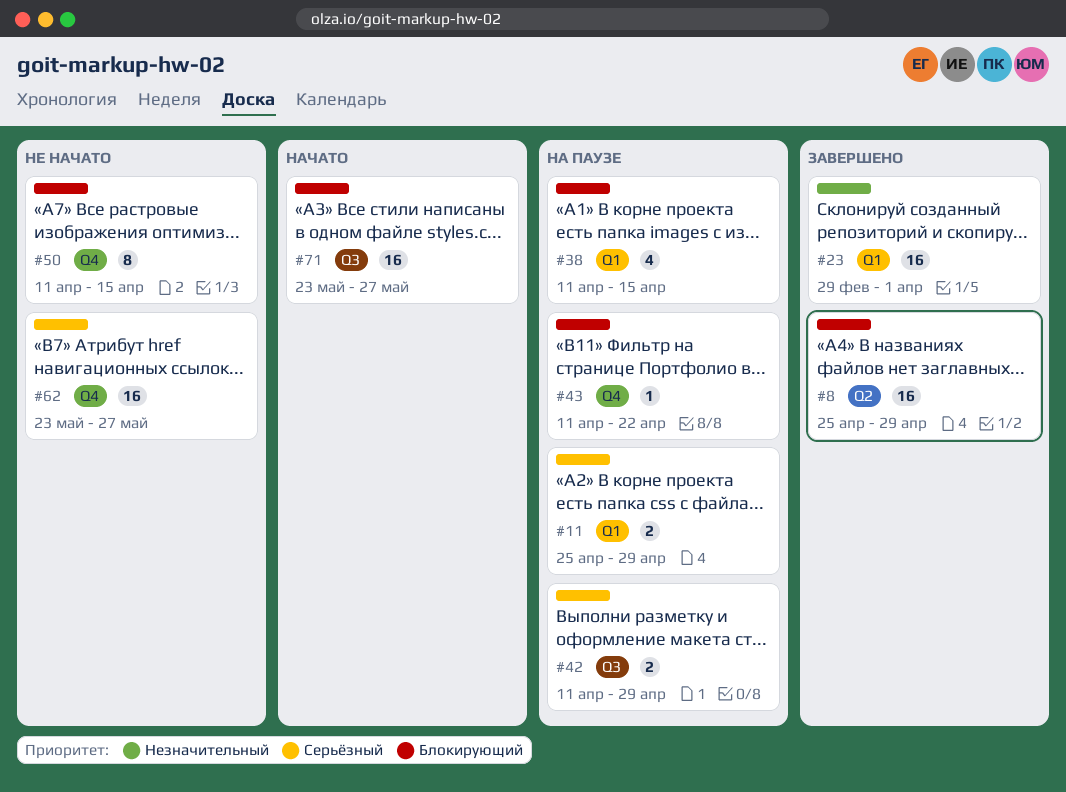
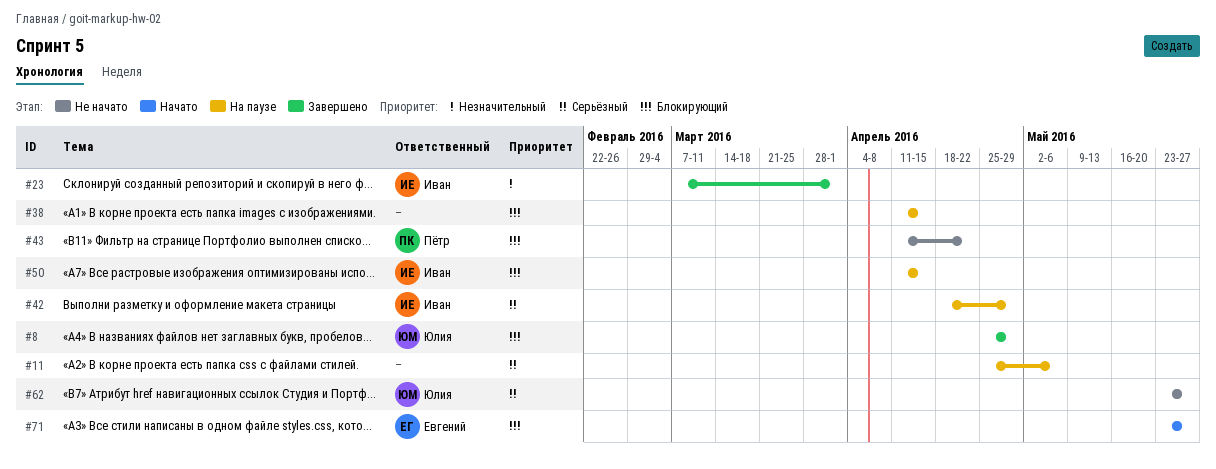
#11, due: Apr 29 -> May 6
#23, start: Feb 29 -> Mar 7
#42, start: Apr 11 -> Apr 18
#43, status: На паузе -> Не начато
#50, status: Не начато -> На паузе

